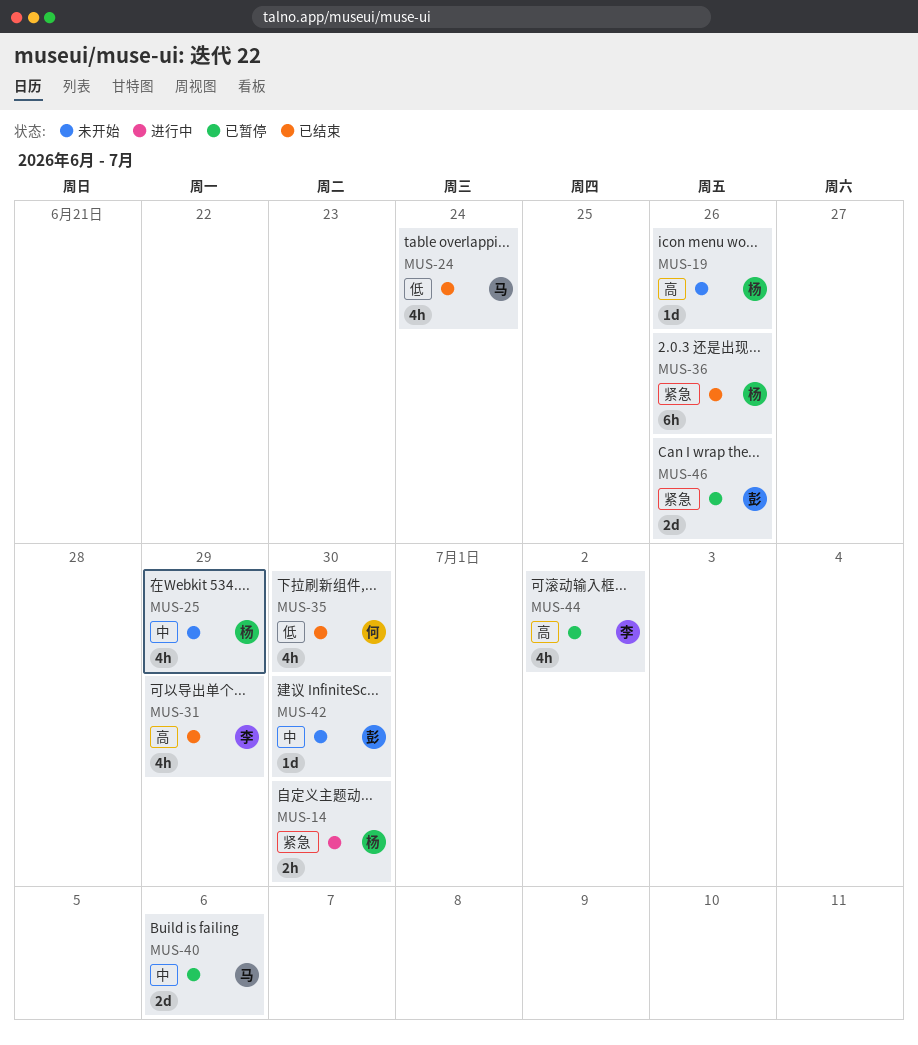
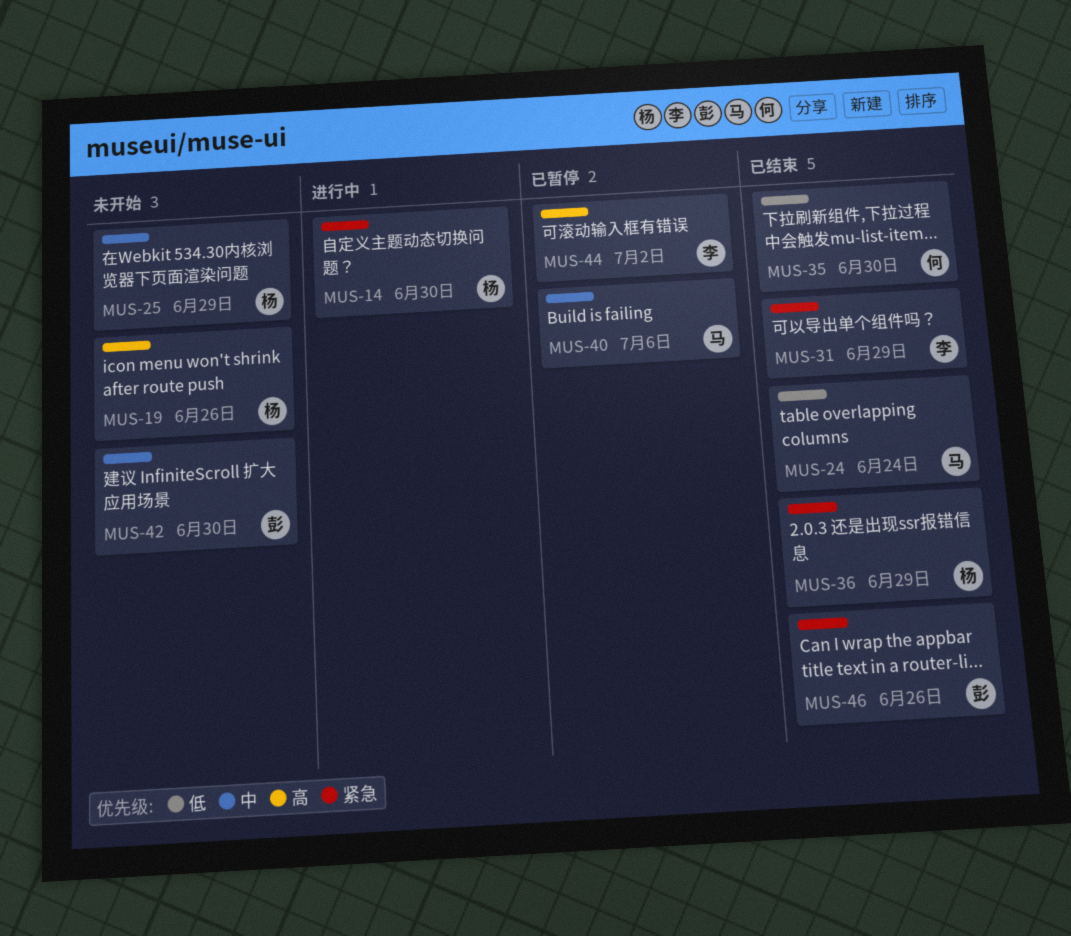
MUS-31, priority: 高 -> 紧急
MUS-36, due: Jun 26 -> Jun 29
MUS-46, status: 已暂停 -> 已结束

